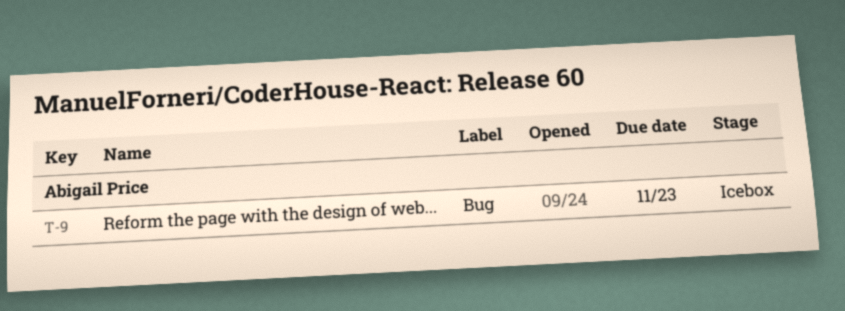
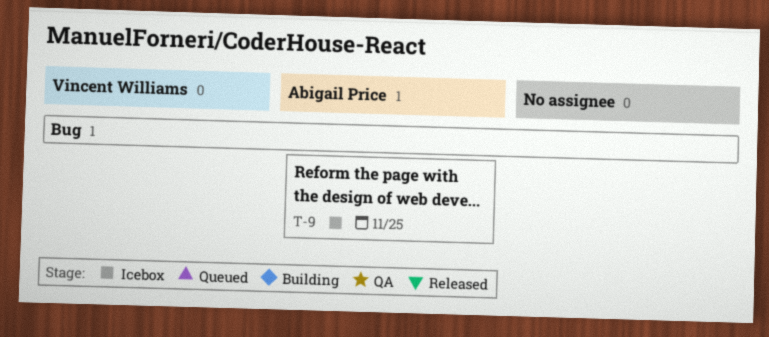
T-9, due: Nov 23 -> Nov 25

